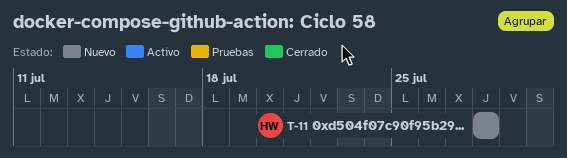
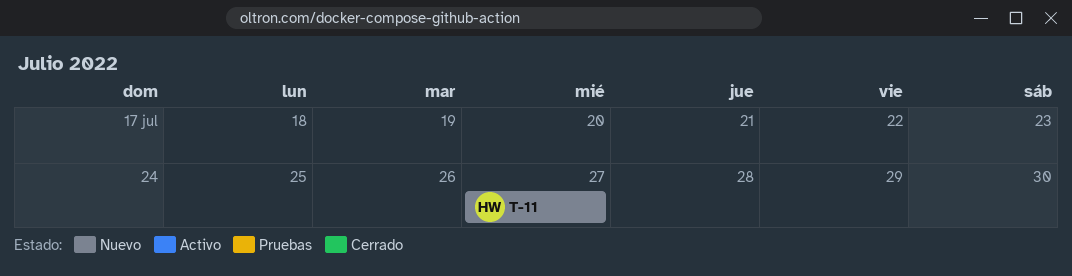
T-11, start: Jul 28 -> Jul 27
T-11, due: Jul 28 -> Jul 27

